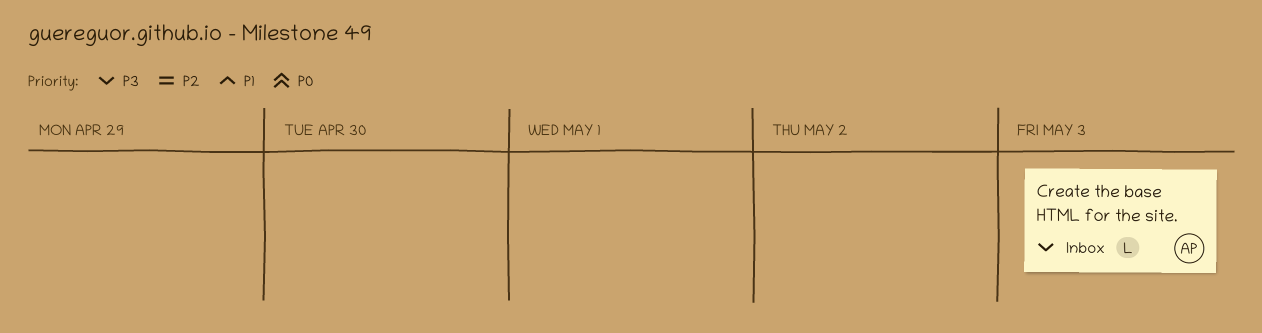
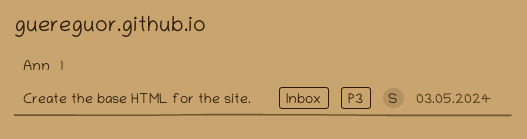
Create the base HTML for the site., estimate: L -> S

